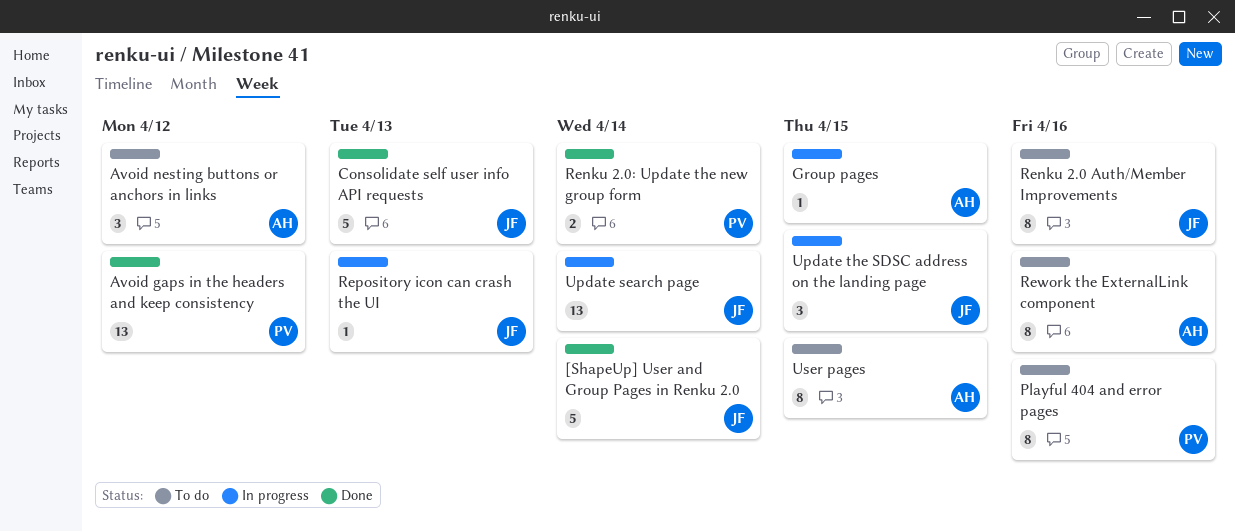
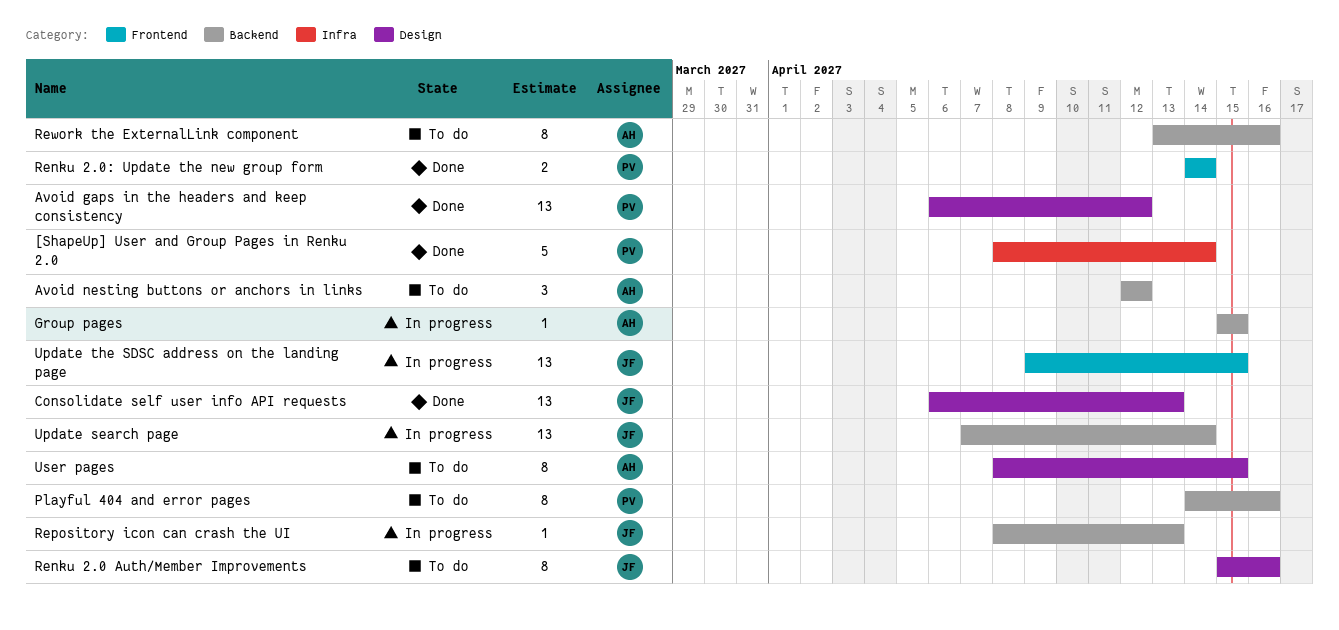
[ShapeUp] User and Group Pages in Renku 2.0, owner: JF -> PV
Consolidate self user info API requests, estimate: 5 -> 13
Update the SDSC address on the landing page, estimate: 3 -> 13

